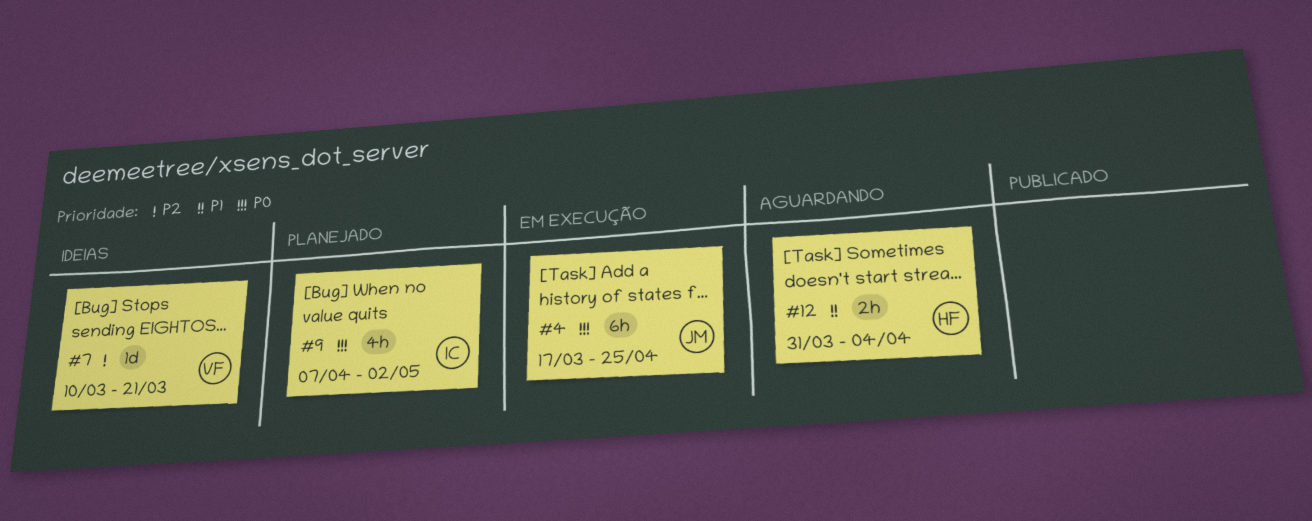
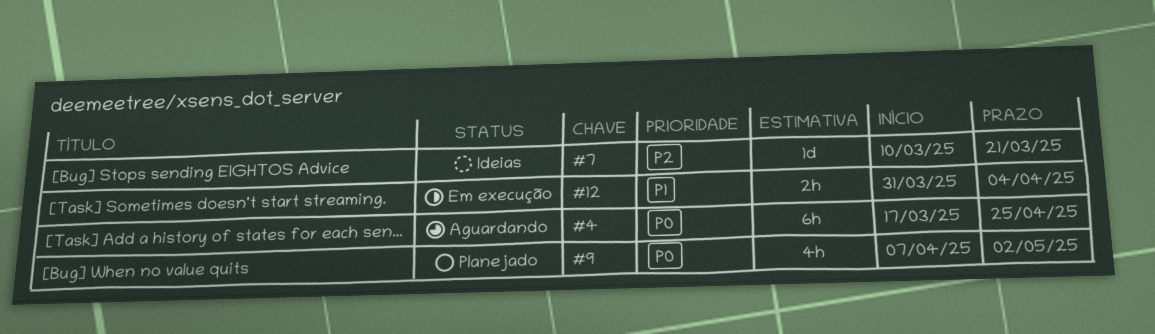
#4, status: Em execução -> Aguardando
#12, status: Aguardando -> Em execução

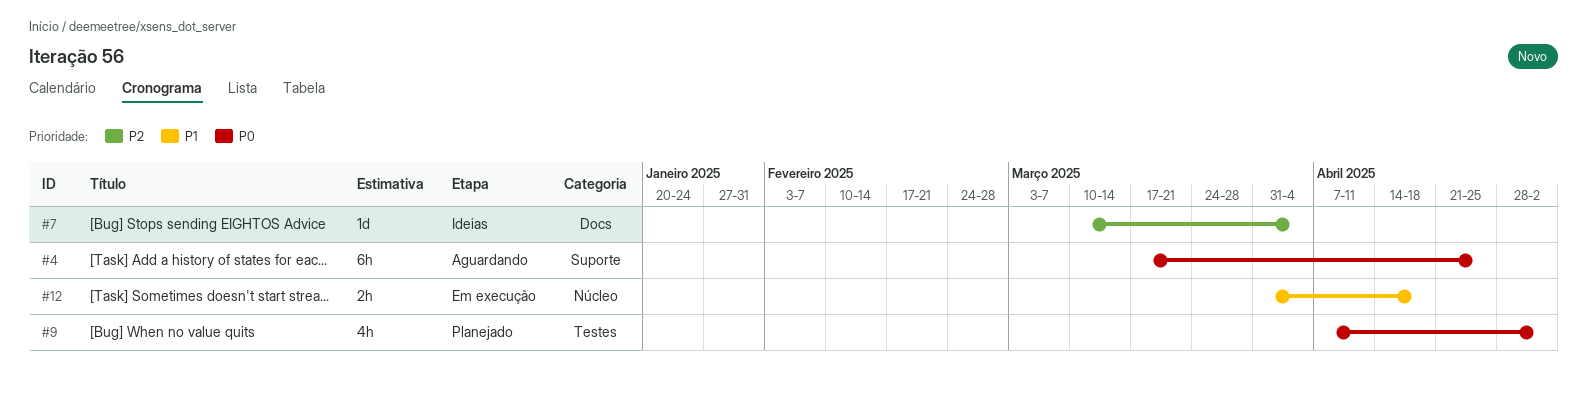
#7, due: Mar 21 -> Apr 4
#12, due: Apr 4 -> Apr 18

